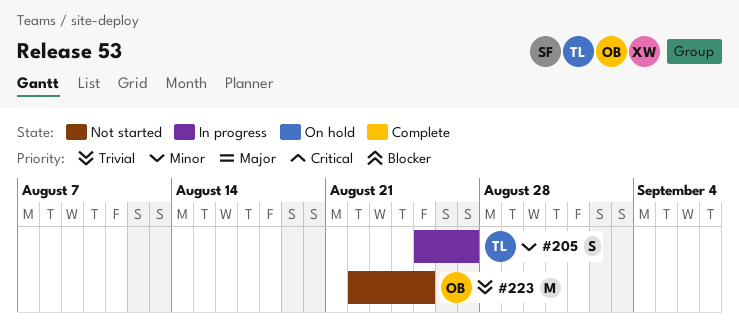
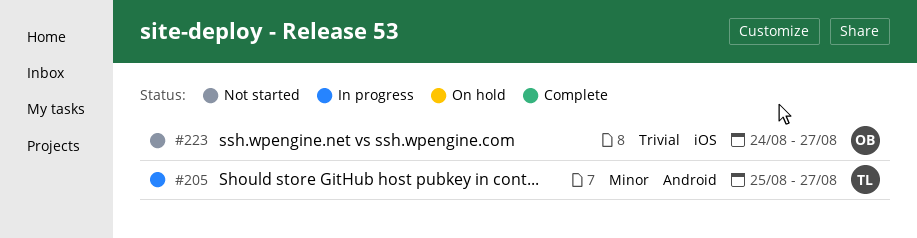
#223, start: Aug 22 -> Aug 24
#223, due: Aug 25 -> Aug 27

